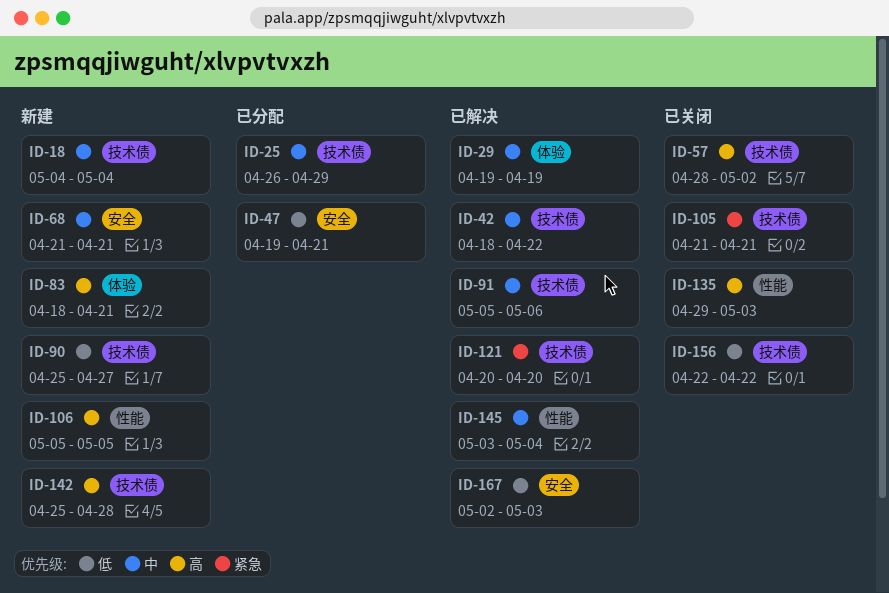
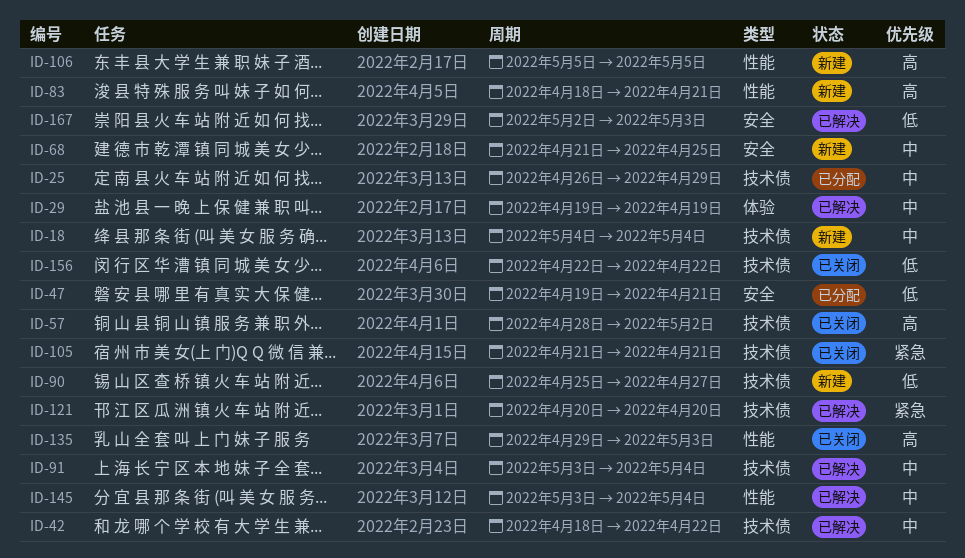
ID-68, due: Apr 21 -> Apr 25
ID-83, label: 体验 -> 性能
ID-91, start: May 5 -> May 3
ID-91, due: May 6 -> May 4
ID-142: present -> none

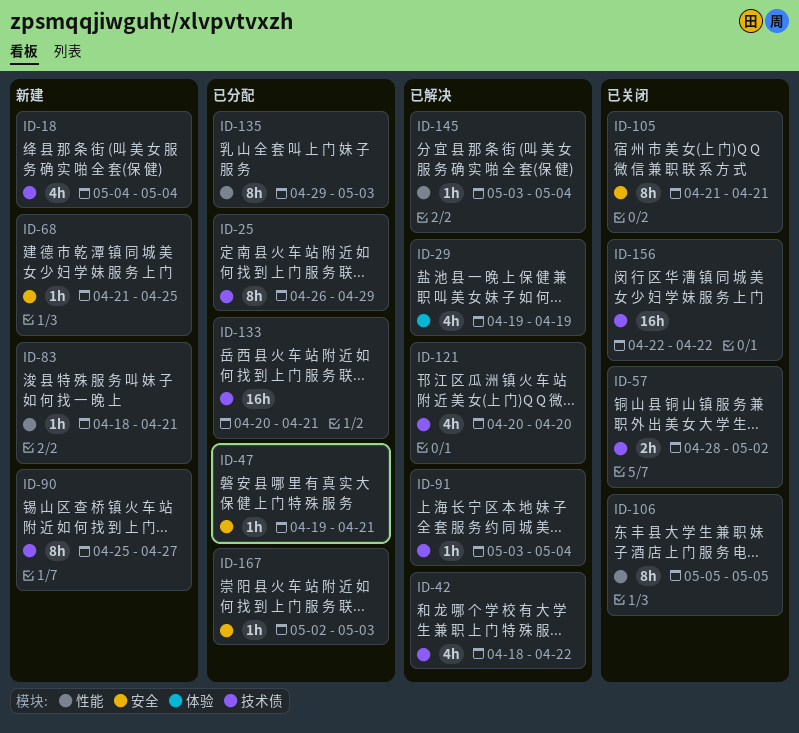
ID-105, label: 技术债 -> 安全
ID-106, status: 新建 -> 已关闭
ID-133: none -> present
ID-135, status: 已关闭 -> 已分配
ID-167, status: 已解决 -> 已分配

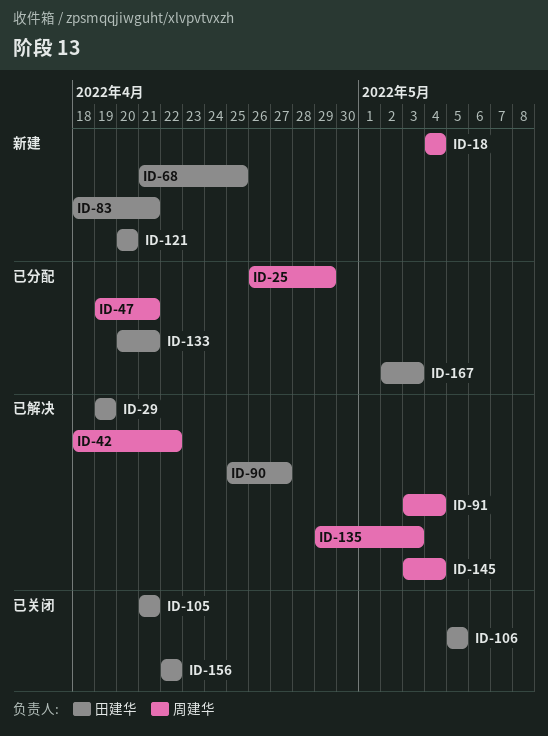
ID-57: present -> none
ID-90, status: 新建 -> 已解决
ID-121, status: 已解决 -> 新建
ID-135, status: 已分配 -> 已解决

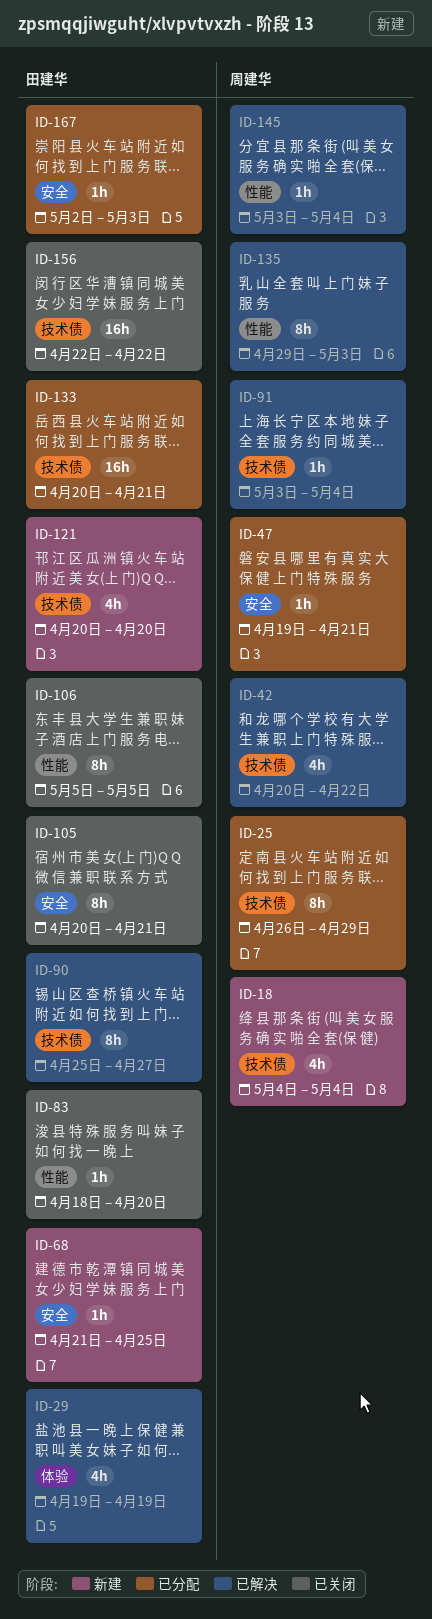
ID-42, start: Apr 18 -> Apr 20
ID-83, status: 新建 -> 已关闭
ID-83, due: Apr 21 -> Apr 20
ID-105, start: Apr 21 -> Apr 20

